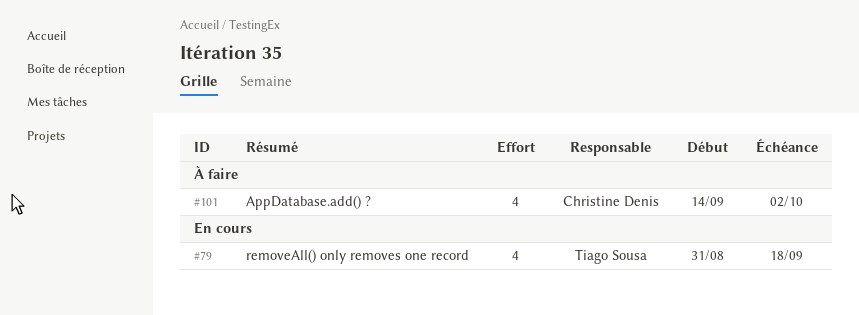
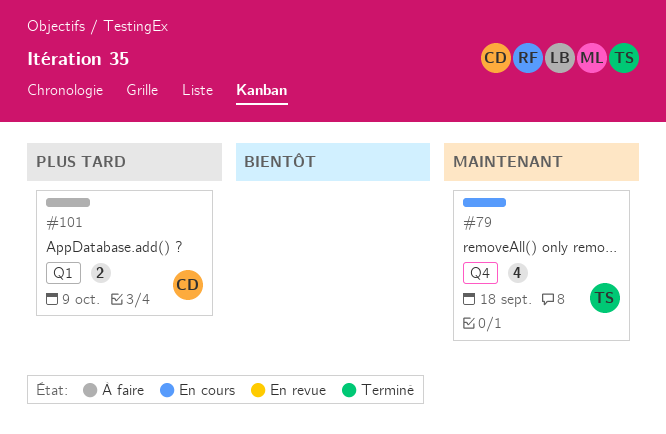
#101, estimate: 4 -> 2
#101, due: Oct 2 -> Oct 9

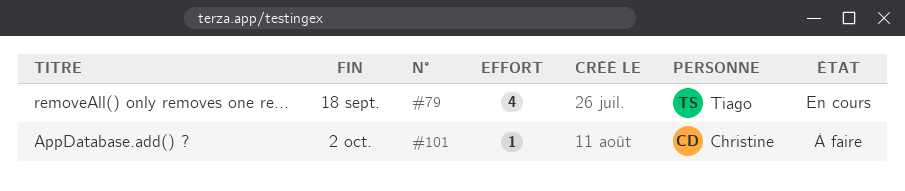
#101, estimate: 2 -> 1
#101, due: Oct 9 -> Oct 2

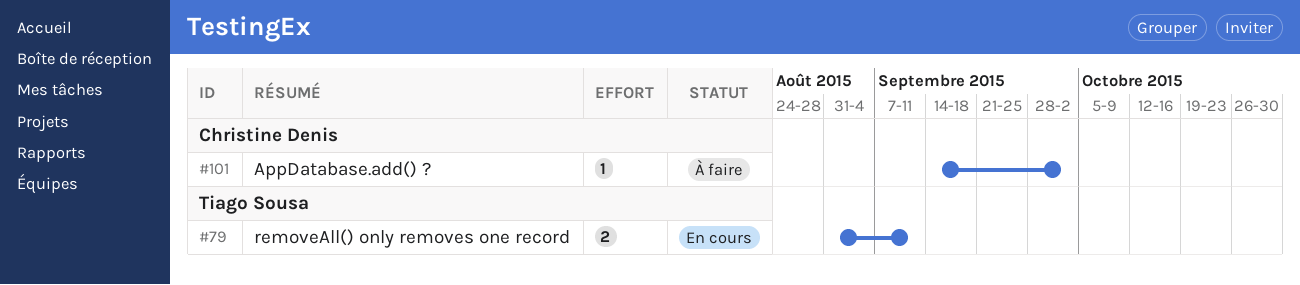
#79, estimate: 4 -> 2
#79, due: Sep 18 -> Sep 11

